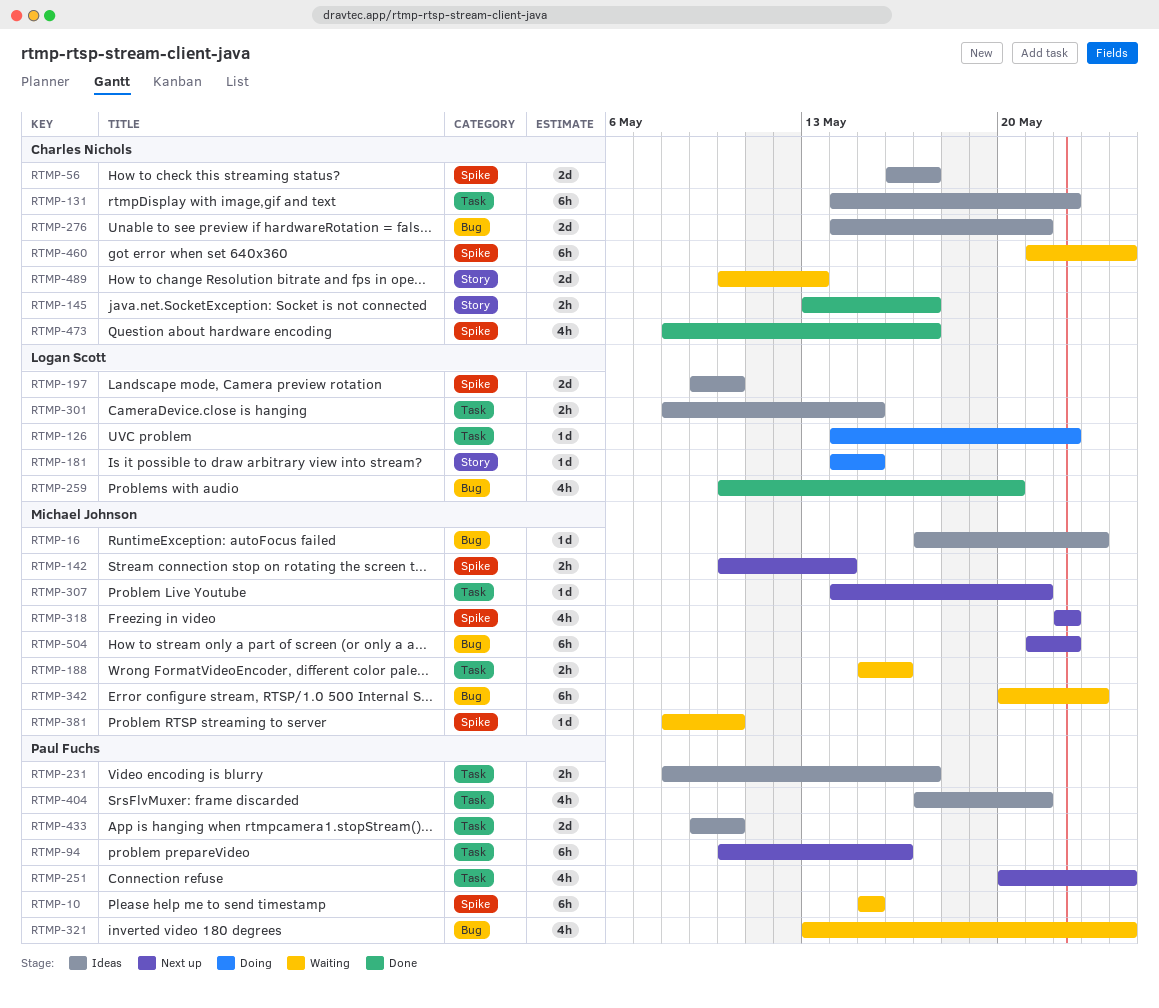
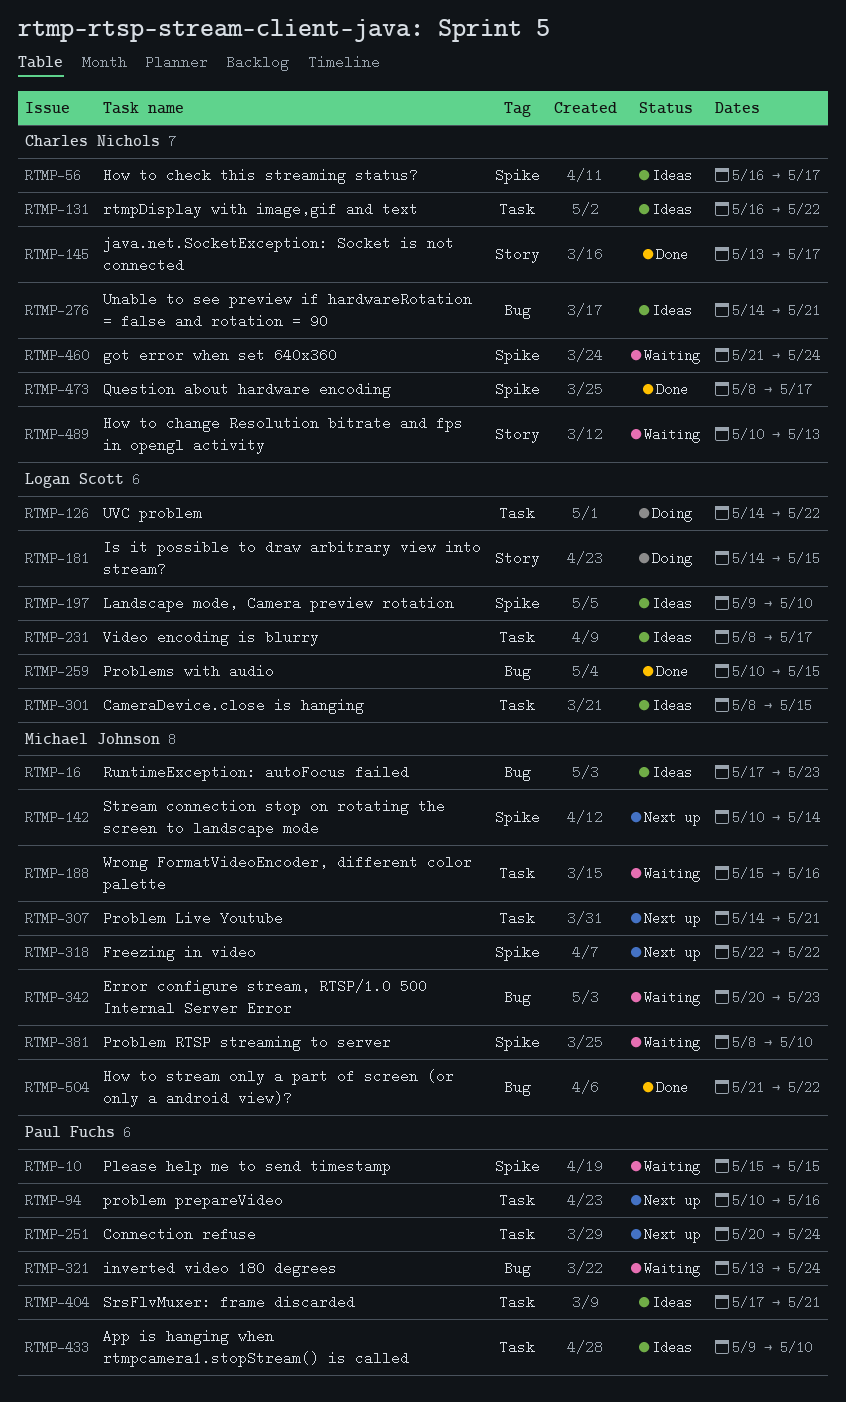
RTMP-131, start: May 14 -> May 16
RTMP-231, owner: Paul Fuchs -> Logan Scott
RTMP-259, due: May 20 -> May 15
RTMP-504, status: Next up -> Done

